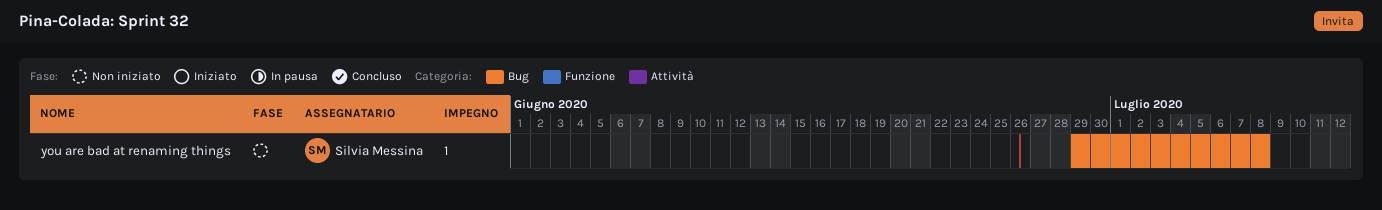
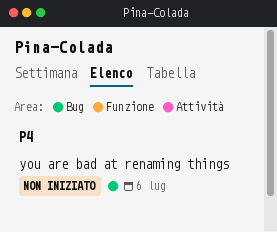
you are bad at renaming things, due: Jul 8 -> Jul 6

